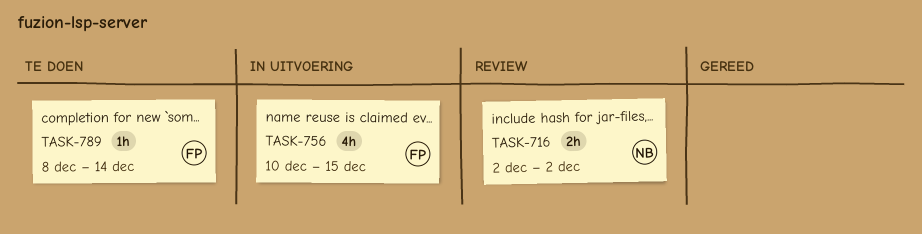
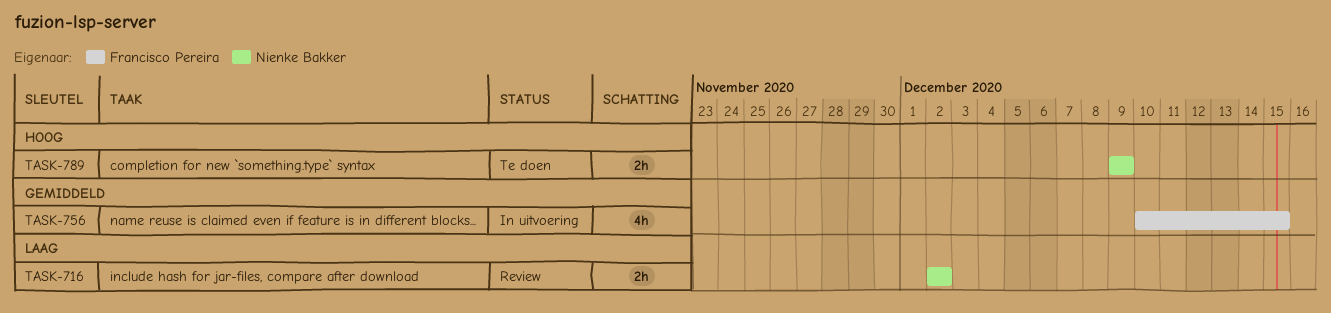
TASK-789, owner: Francisco Pereira -> Nienke Bakker
TASK-789, estimate: 1h -> 2h
TASK-789, start: Dec 8 -> Dec 9
TASK-789, due: Dec 14 -> Dec 9

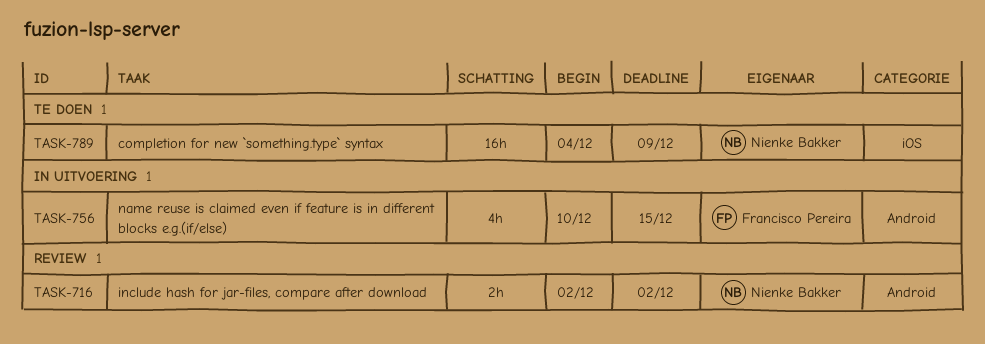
TASK-789, estimate: 2h -> 16h
TASK-789, start: Dec 9 -> Dec 4

